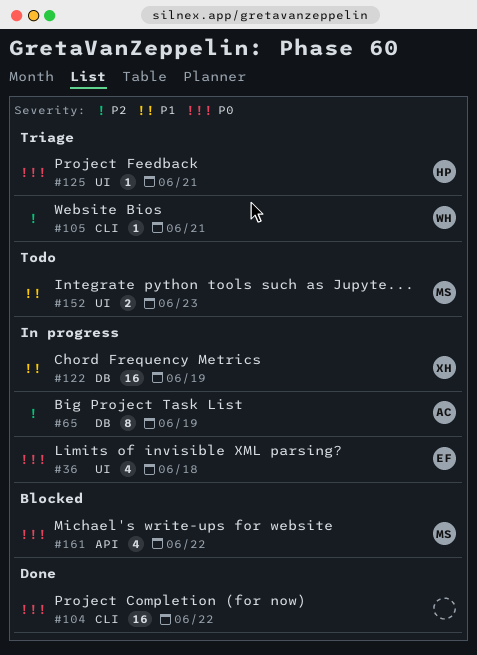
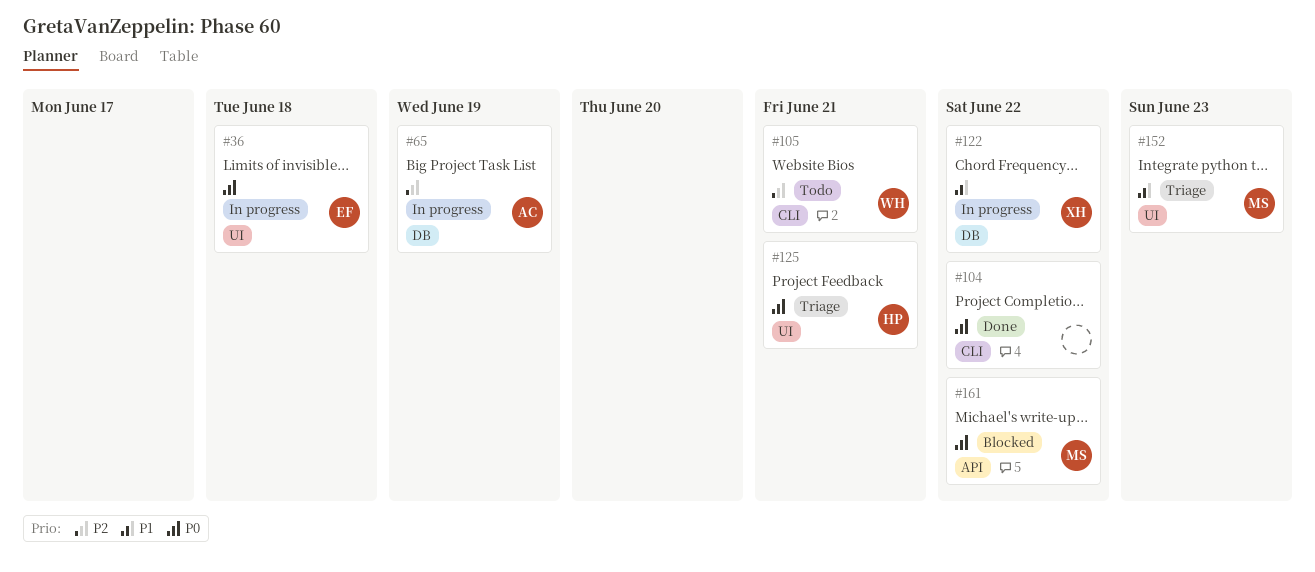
#105, status: Triage -> Todo
#122, due: Jun 19 -> Jun 22
#152, status: Todo -> Triage

